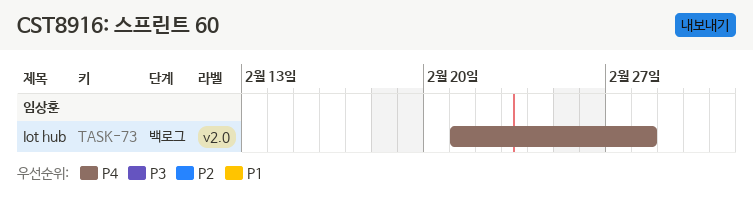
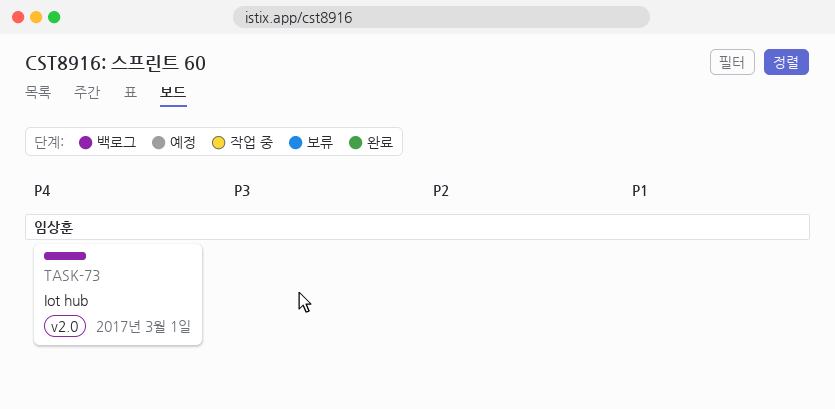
TASK-73, due: Feb 28 -> Mar 1

